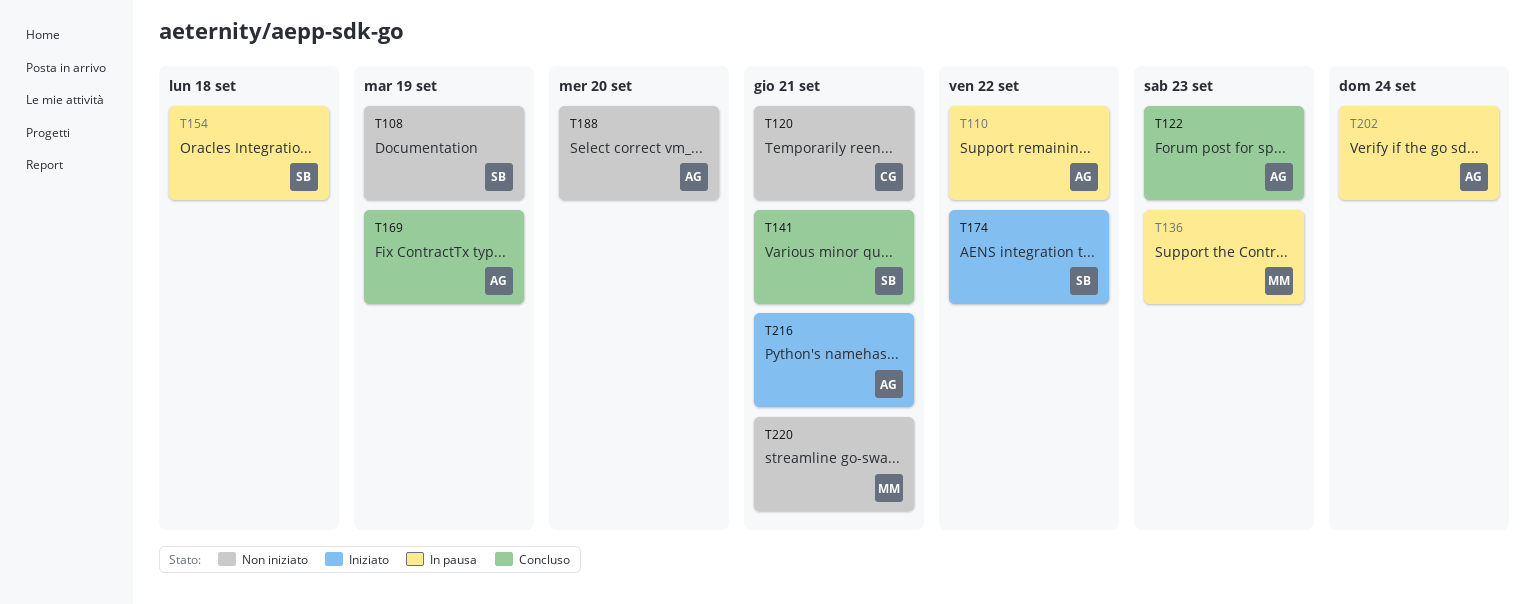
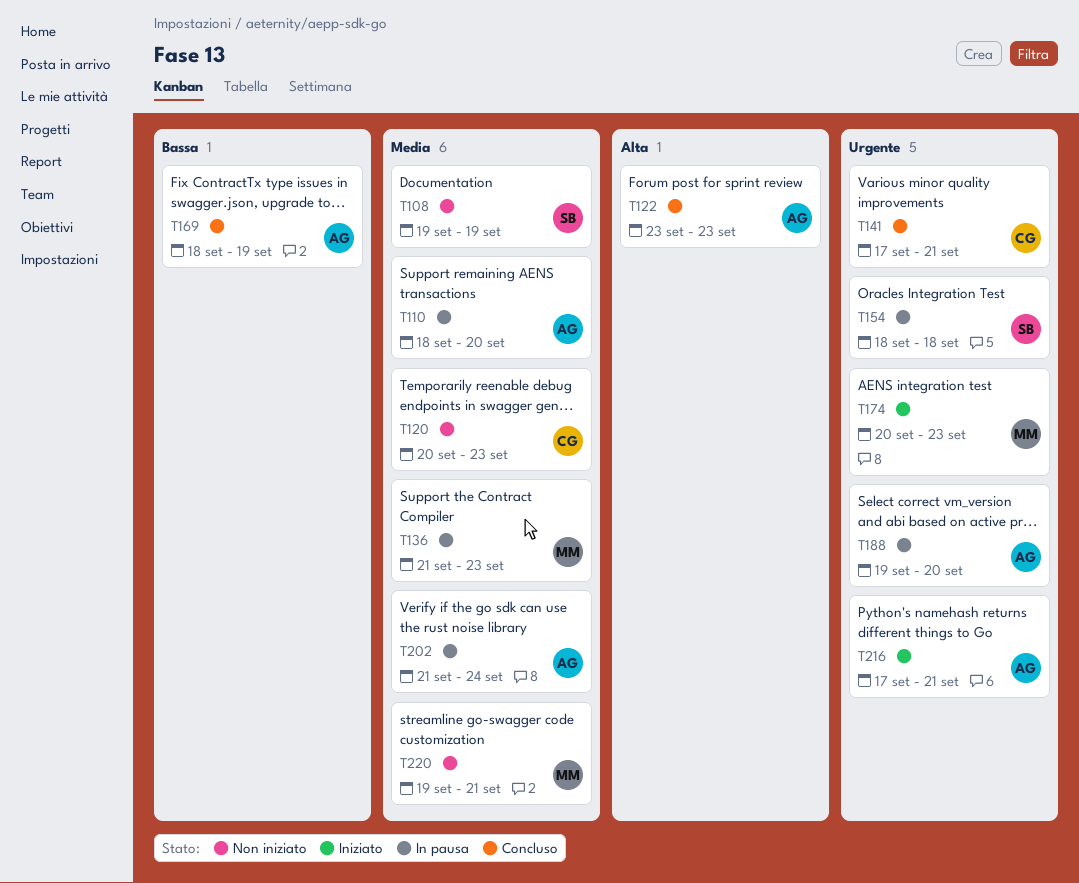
T110, due: Sep 22 -> Sep 20
T120, due: Sep 21 -> Sep 23
T141, owner: SB -> CG
T174, owner: SB -> MM
T174, due: Sep 22 -> Sep 23
T188, status: Non iniziato -> In pausa

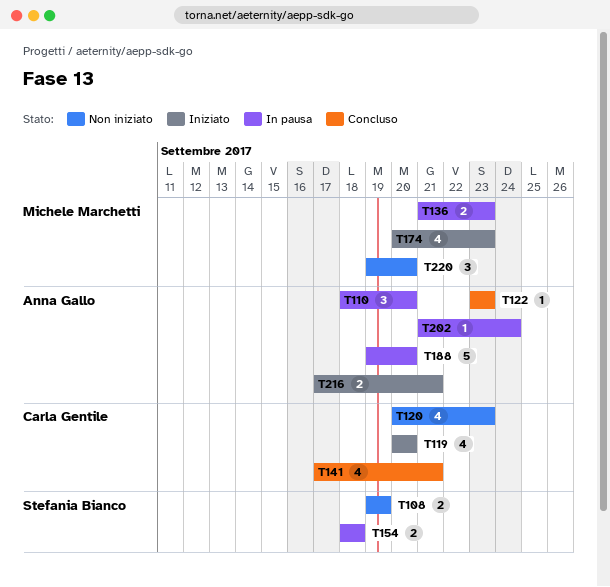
T119: none -> present
T169: present -> none
T220, due: Sep 21 -> Sep 20

